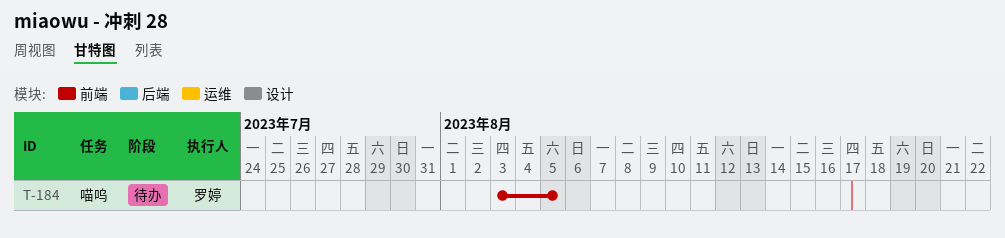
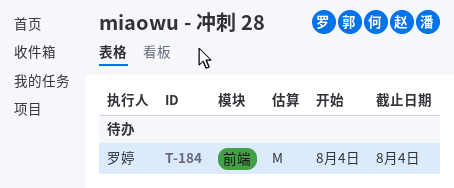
T-184, start: Aug 3 -> Aug 4
T-184, due: Aug 5 -> Aug 4

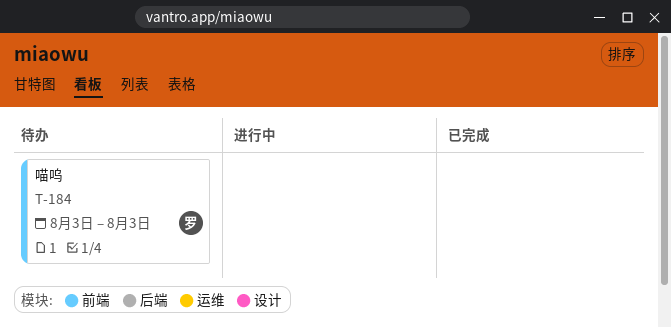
T-184, start: Aug 4 -> Aug 3
T-184, due: Aug 4 -> Aug 3

